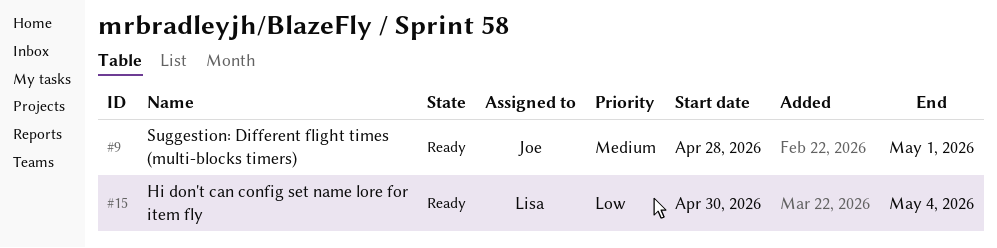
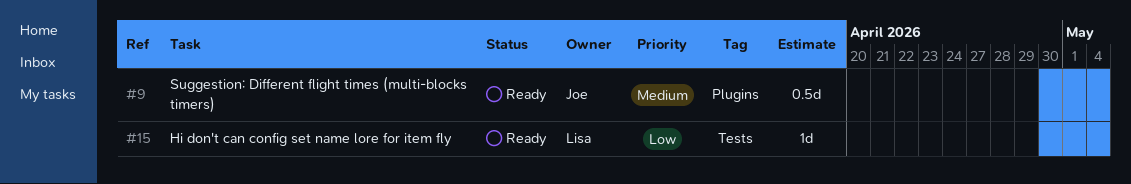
#9, start: Apr 28 -> Apr 30
#9, due: May 1 -> May 4

